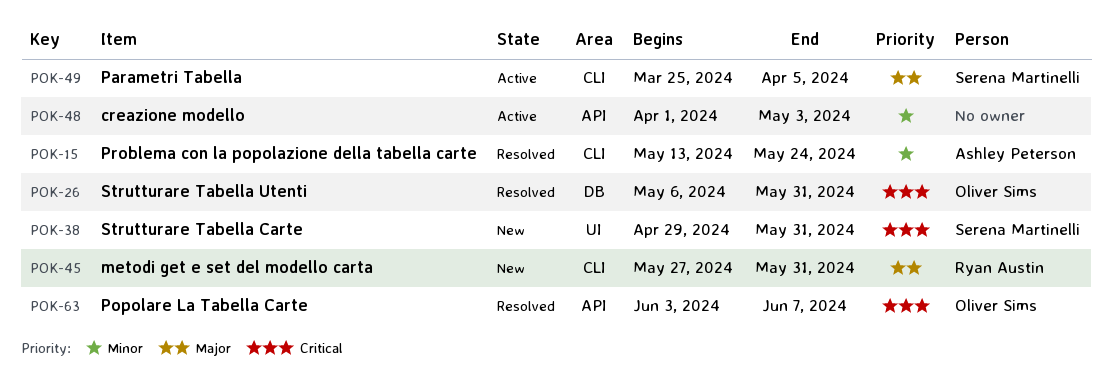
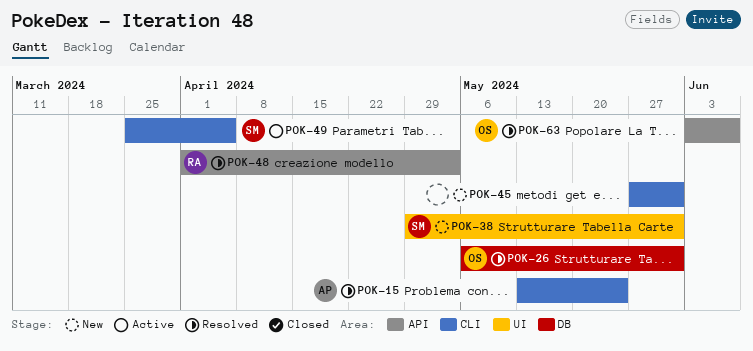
POK-45, owner: Ryan Austin -> none
POK-48, status: Active -> Resolved
POK-48, owner: none -> Ryan Austin

